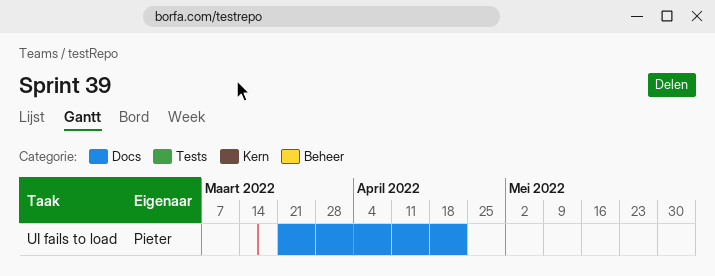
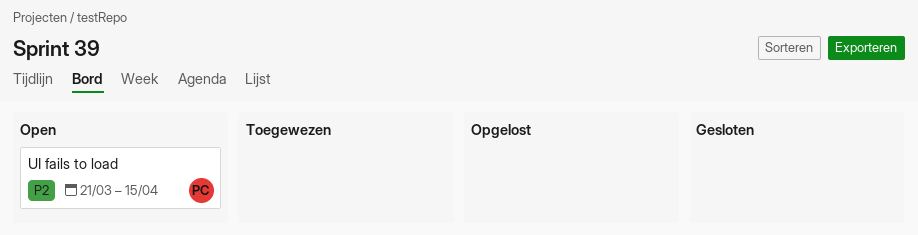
UI fails to load, due: Apr 22 -> Apr 15

